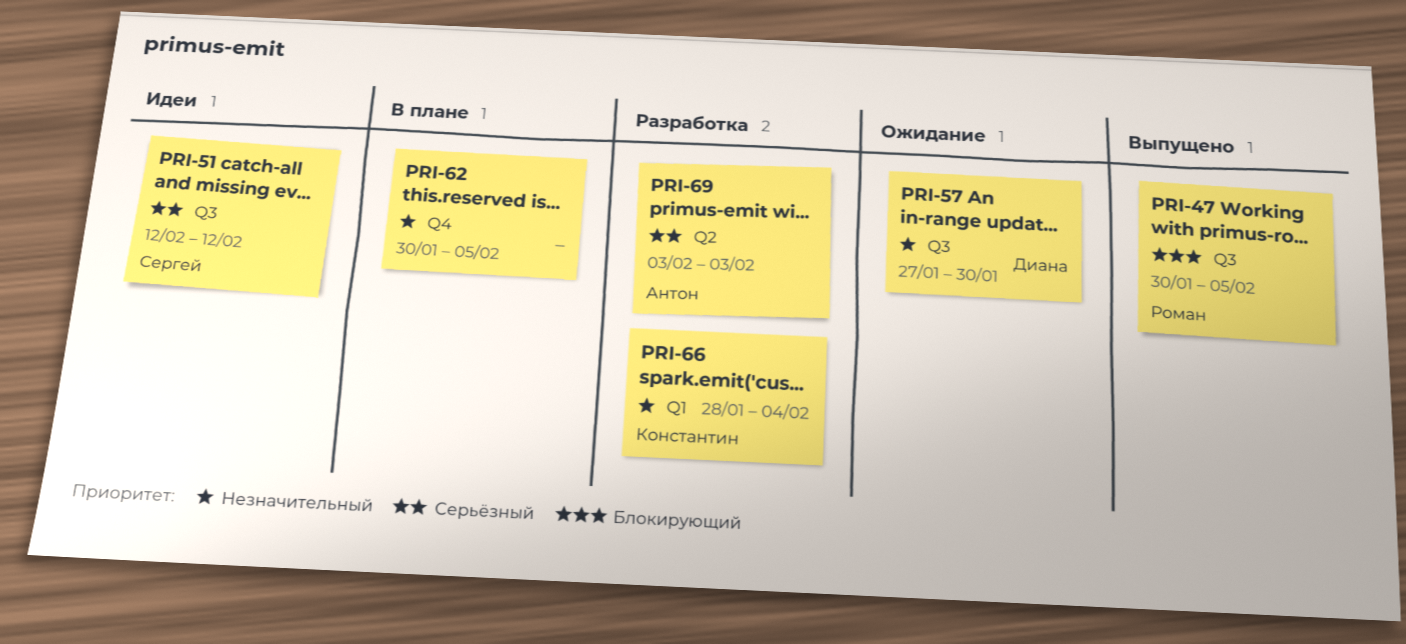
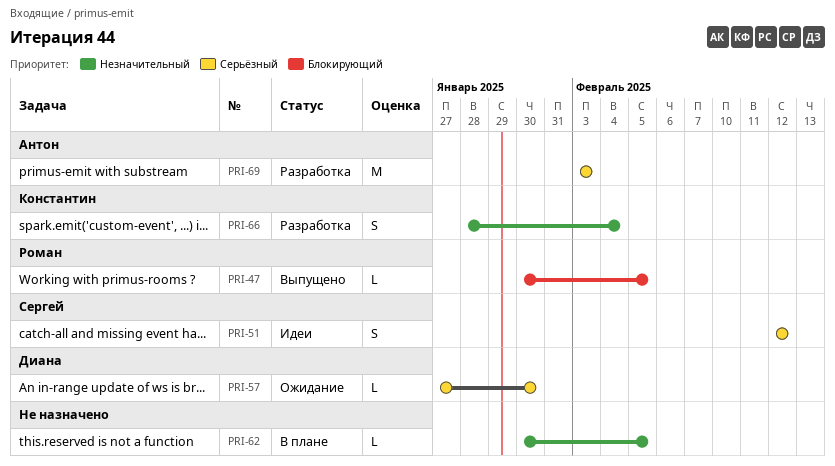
PRI-57, priority: Незначительный -> Серьёзный

